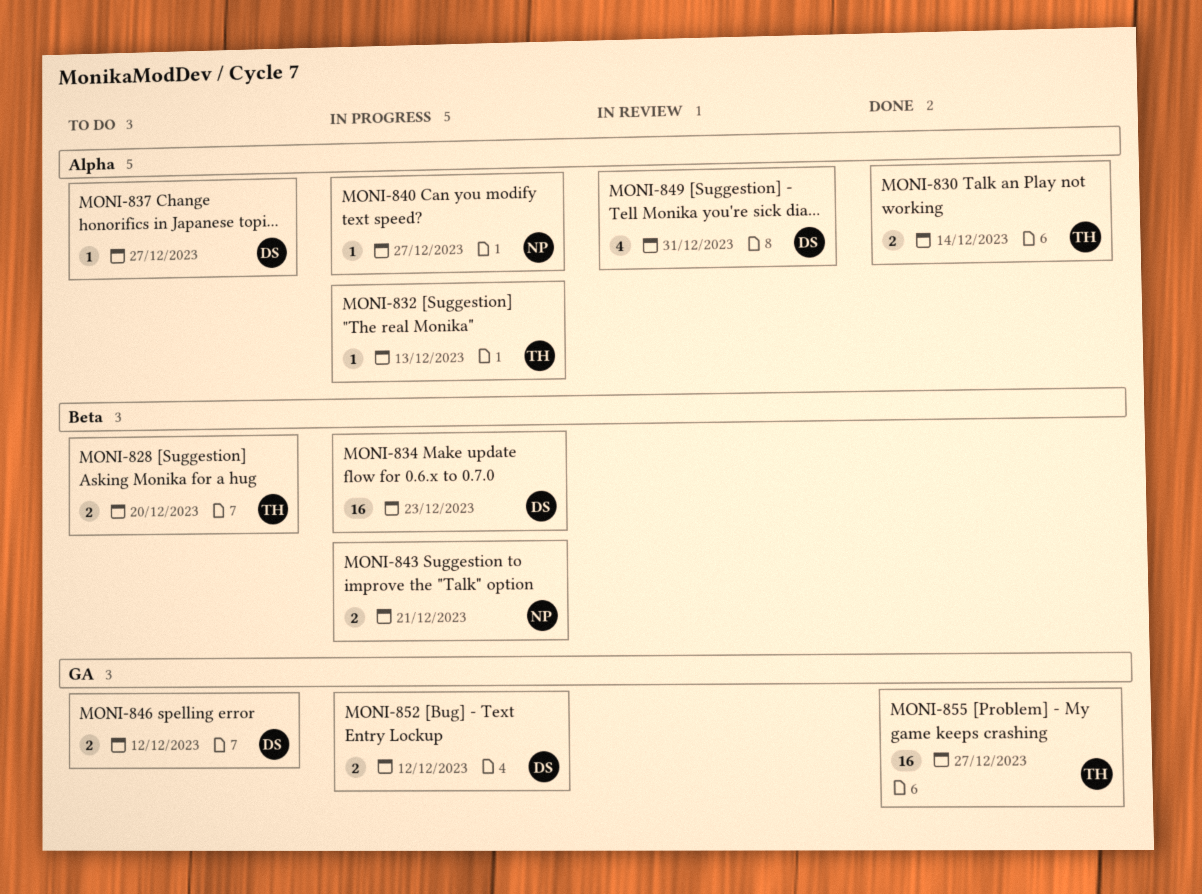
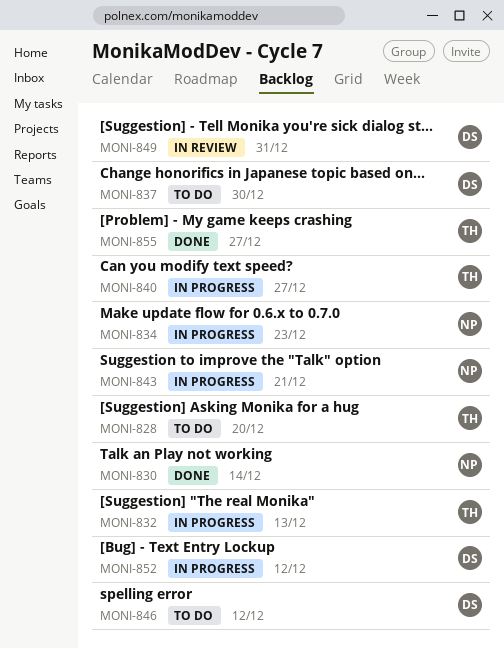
MONI-830, owner: TH -> NP
MONI-834, owner: DS -> NP
MONI-837, due: Dec 27 -> Dec 30
MONI-840, owner: NP -> TH

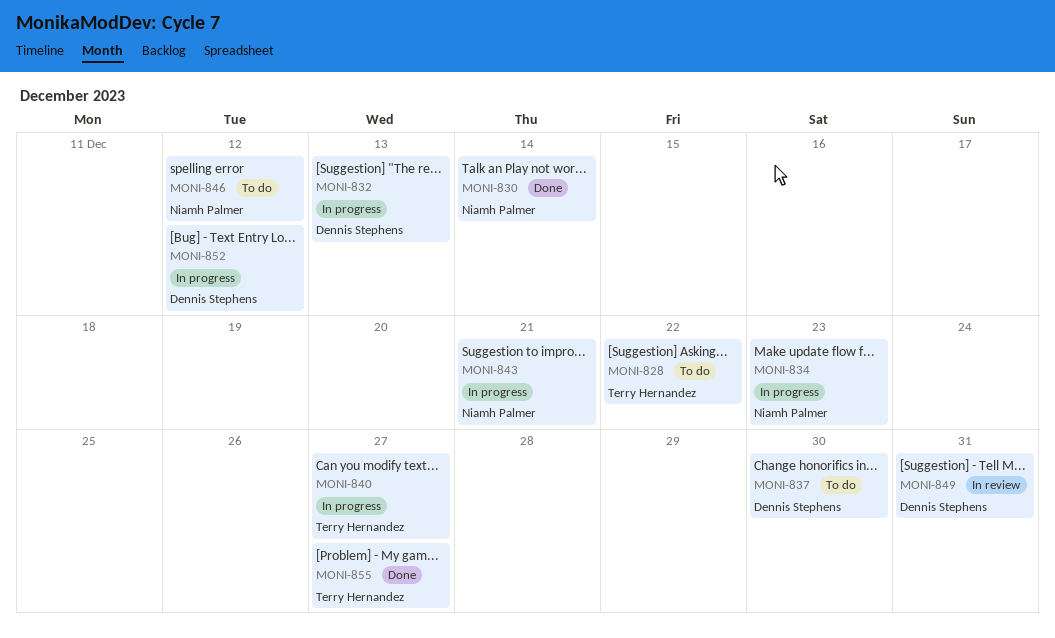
MONI-828, due: Dec 20 -> Dec 22
MONI-832, owner: Terry Hernandez -> Dennis Stephens
MONI-846, owner: Dennis Stephens -> Niamh Palmer

